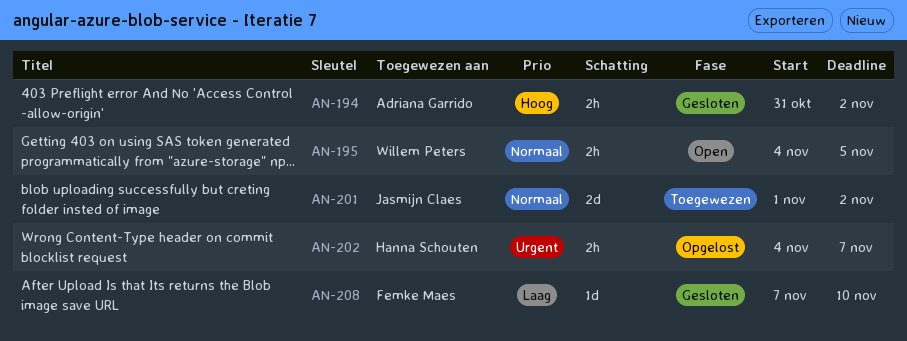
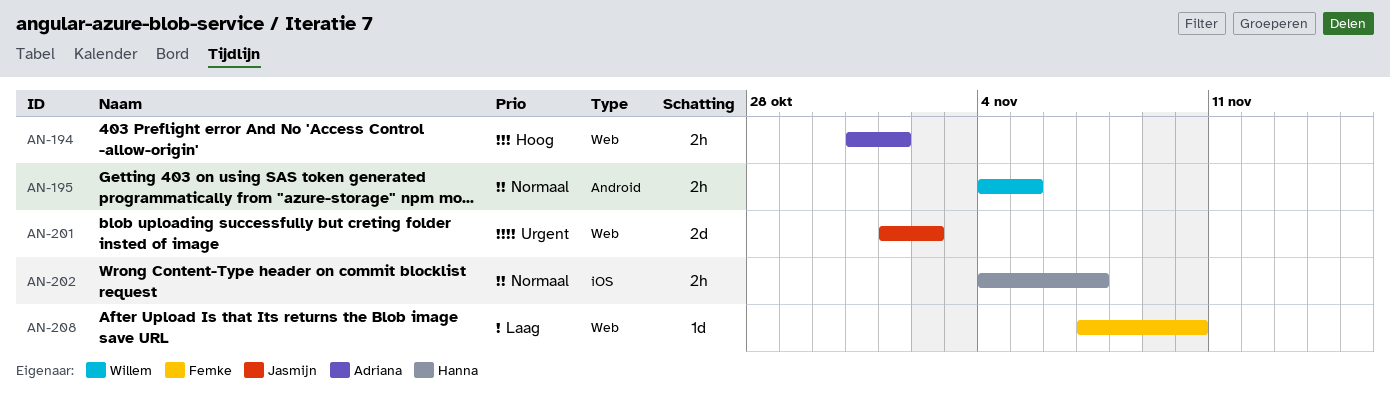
AN-194, due: Nov 2 -> Nov 1
AN-201, priority: Normaal -> Urgent
AN-202, priority: Urgent -> Normaal

